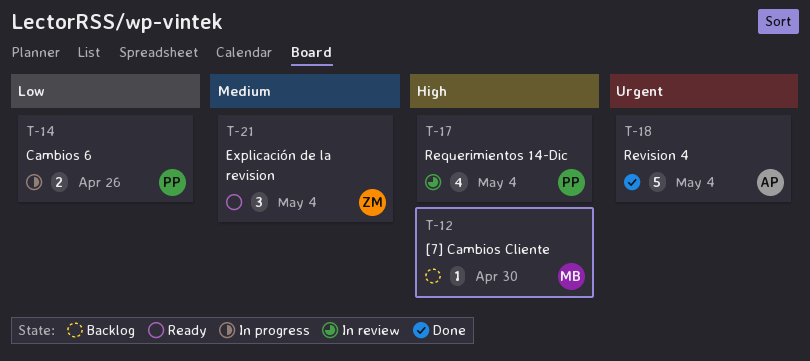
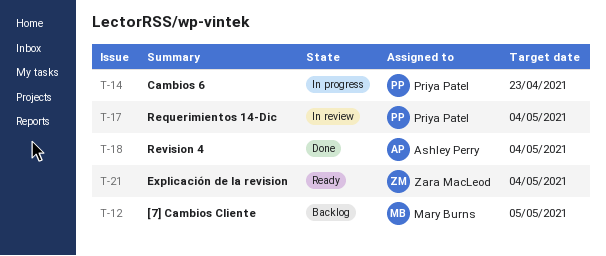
T-12, due: Apr 30 -> May 5
T-14, due: Apr 26 -> Apr 23

